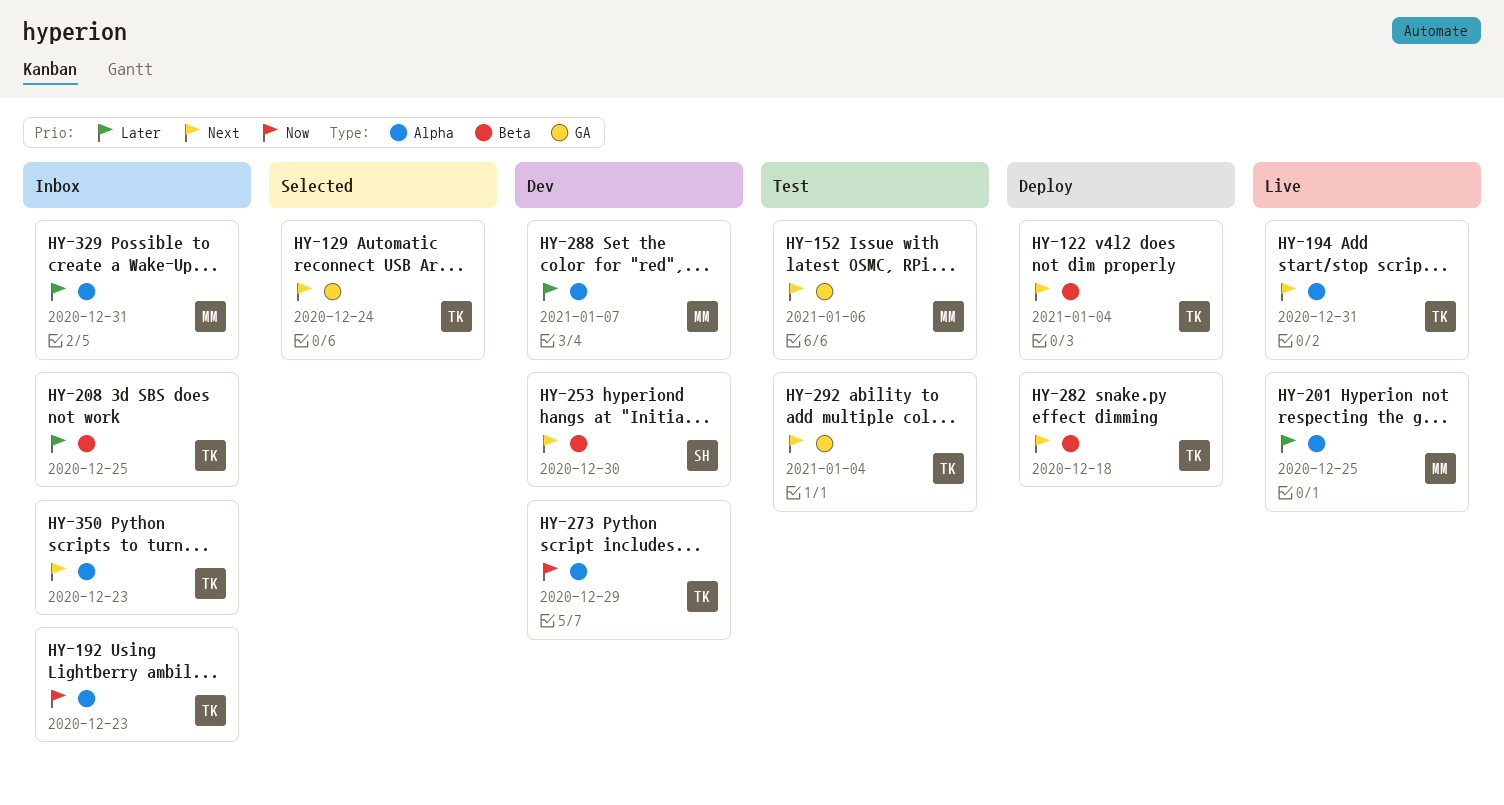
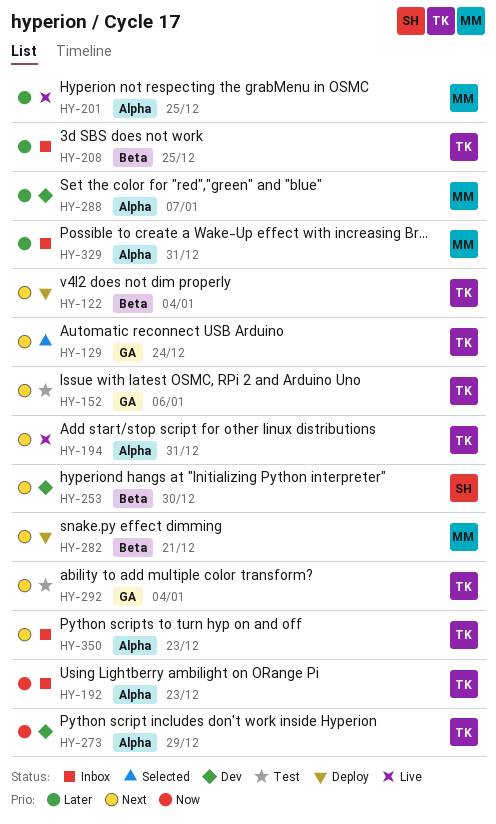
HY-152, owner: MM -> TK
HY-282, owner: TK -> MM
HY-282, due: Dec 18 -> Dec 21

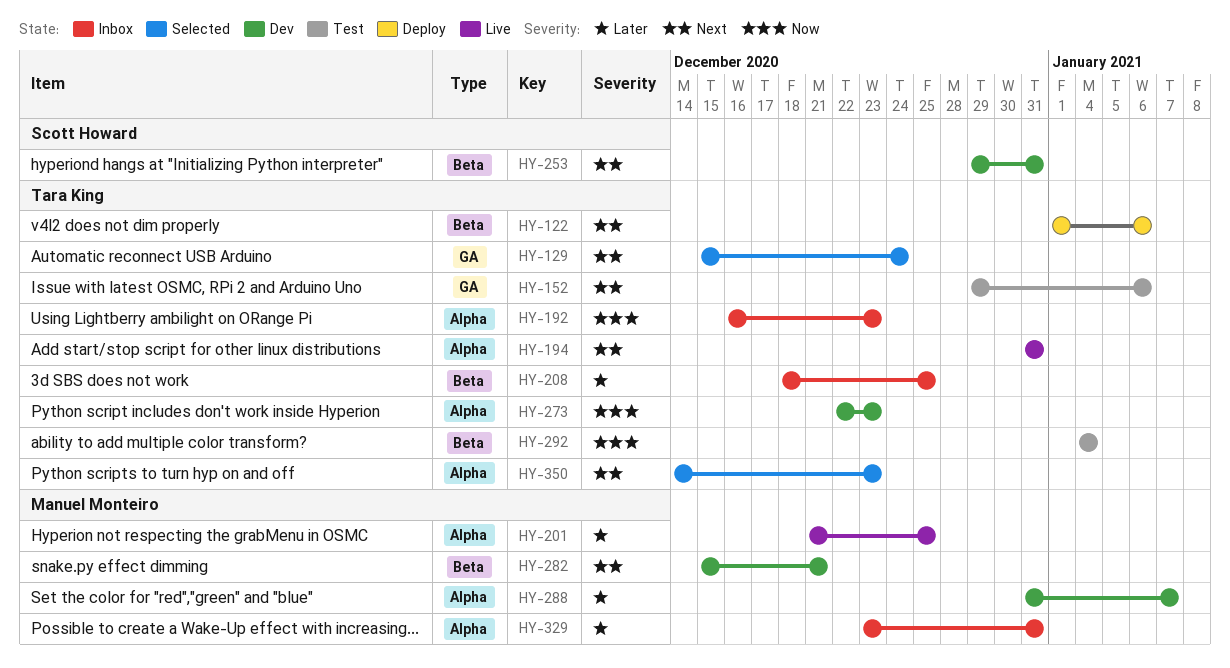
HY-122, due: Jan 4 -> Jan 6
HY-253, due: Dec 30 -> Dec 31
HY-273, due: Dec 29 -> Dec 23
HY-282, status: Deploy -> Dev
HY-292, priority: Next -> Now
HY-292, label: GA -> Beta
HY-350, status: Inbox -> Selected

